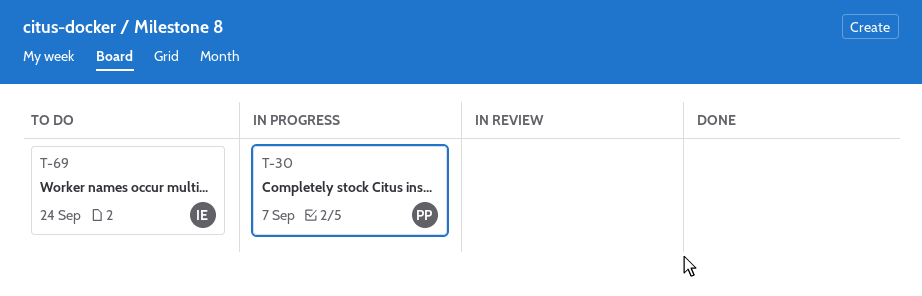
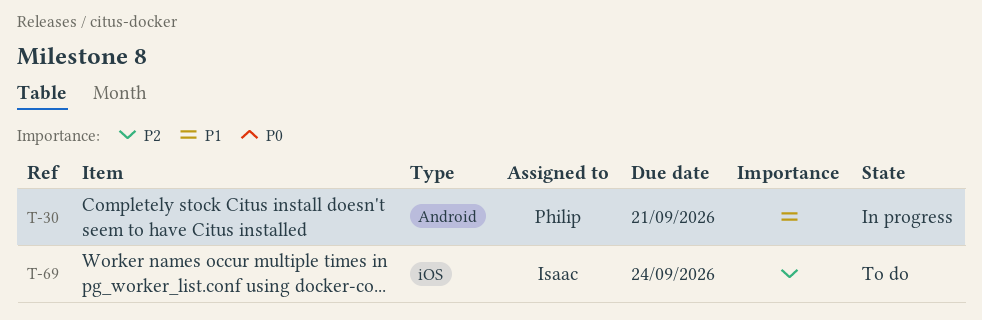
T-30, due: Sep 7 -> Sep 21

